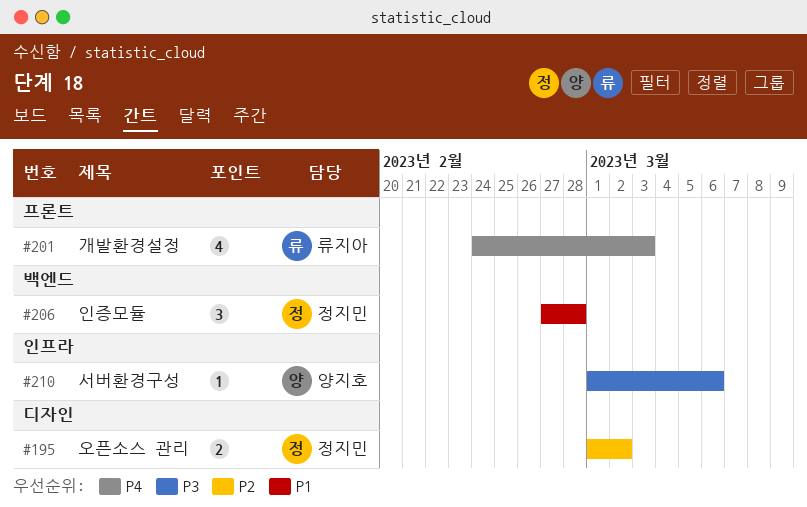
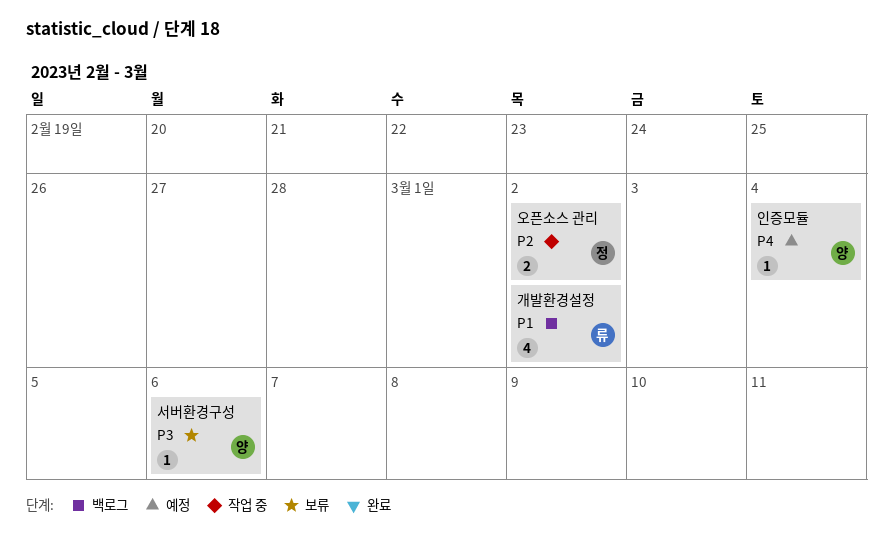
개발환경설정, priority: P4 -> P1
개발환경설정, due: Mar 3 -> Mar 2
인증모듈, owner: 정지민 -> 양지호
인증모듈, priority: P1 -> P4
인증모듈, estimate: 3 -> 1
인증모듈, due: Feb 28 -> Mar 4

